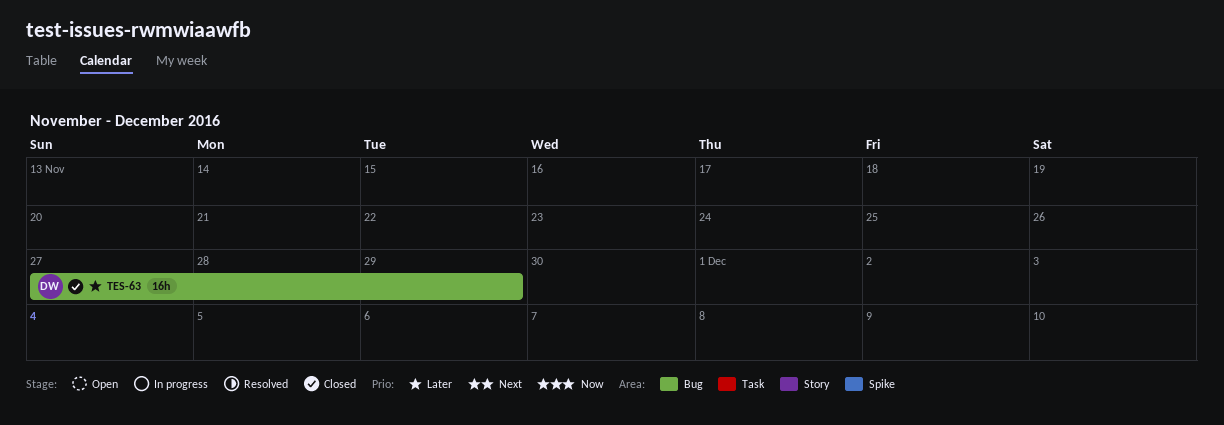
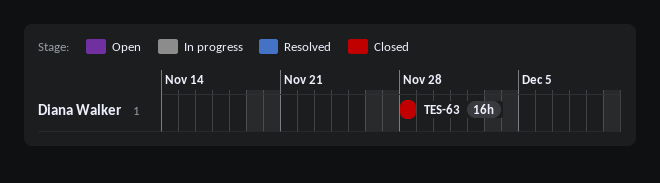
TES-63, start: Nov 27 -> Nov 28
TES-63, due: Nov 29 -> Nov 28

